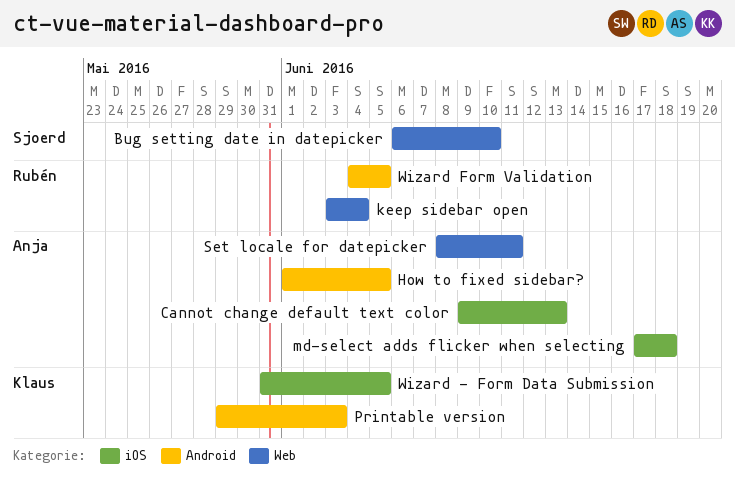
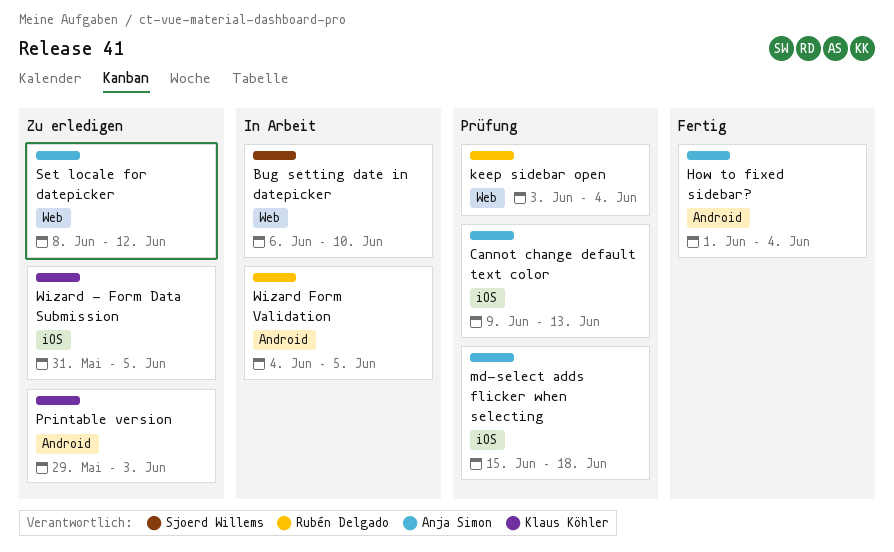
How to fixed sidebar?, due: Jun 5 -> Jun 4
md-select adds flicker when selecting, start: Jun 17 -> Jun 15
Set locale for datepicker, due: Jun 11 -> Jun 12

